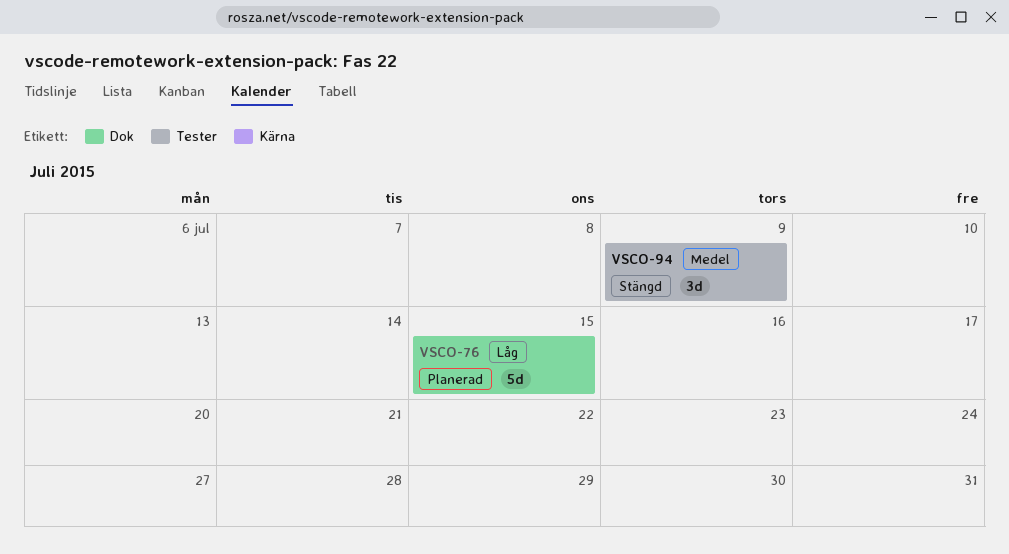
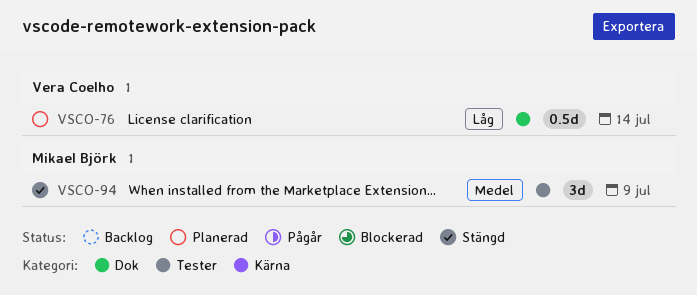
VSCO-76, estimate: 5d -> 0.5d
VSCO-76, due: Jul 15 -> Jul 14

